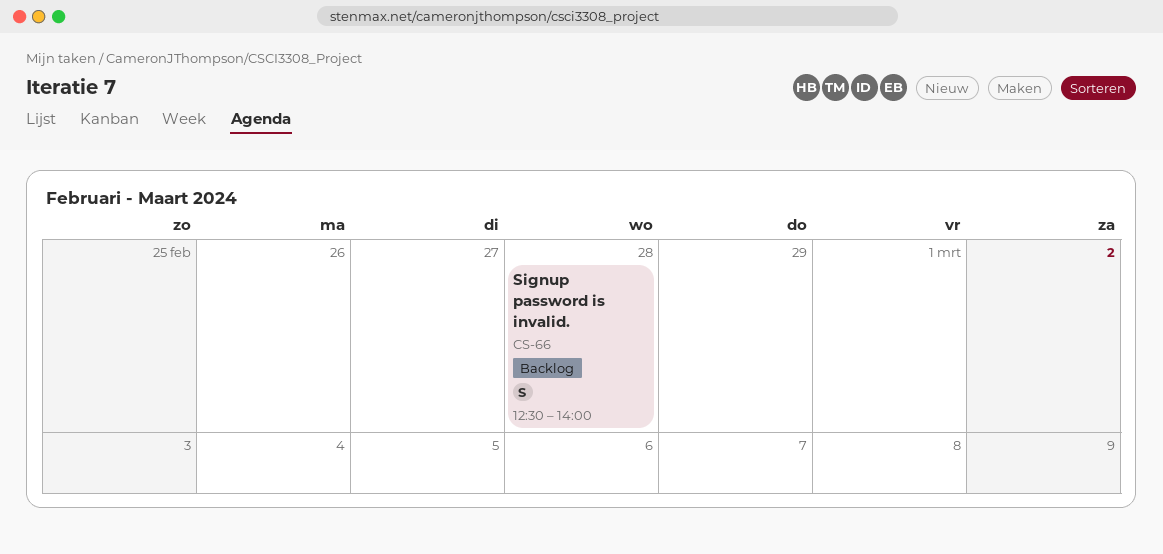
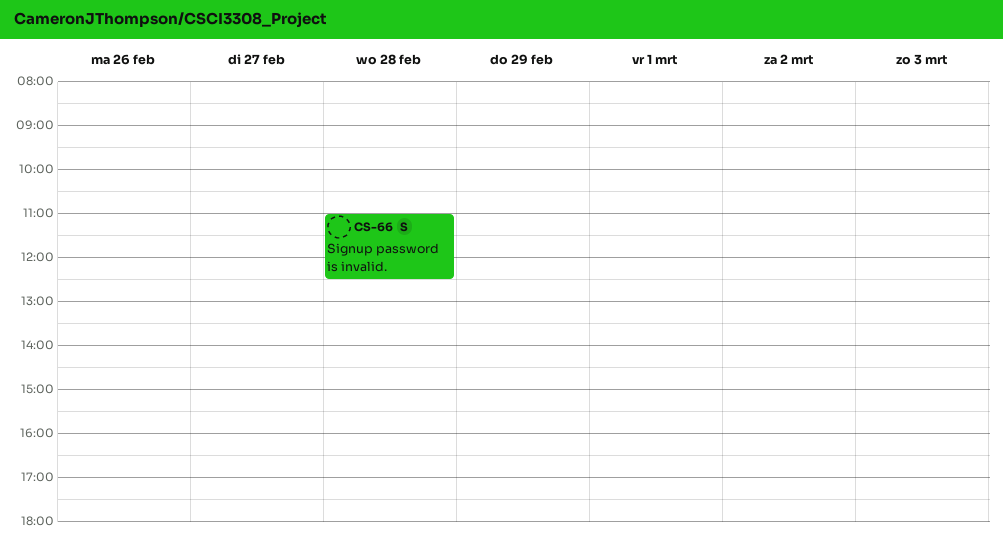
CS-66, begins: 12:30 -> 11:00
CS-66, ends: 14:00 -> 12:30

